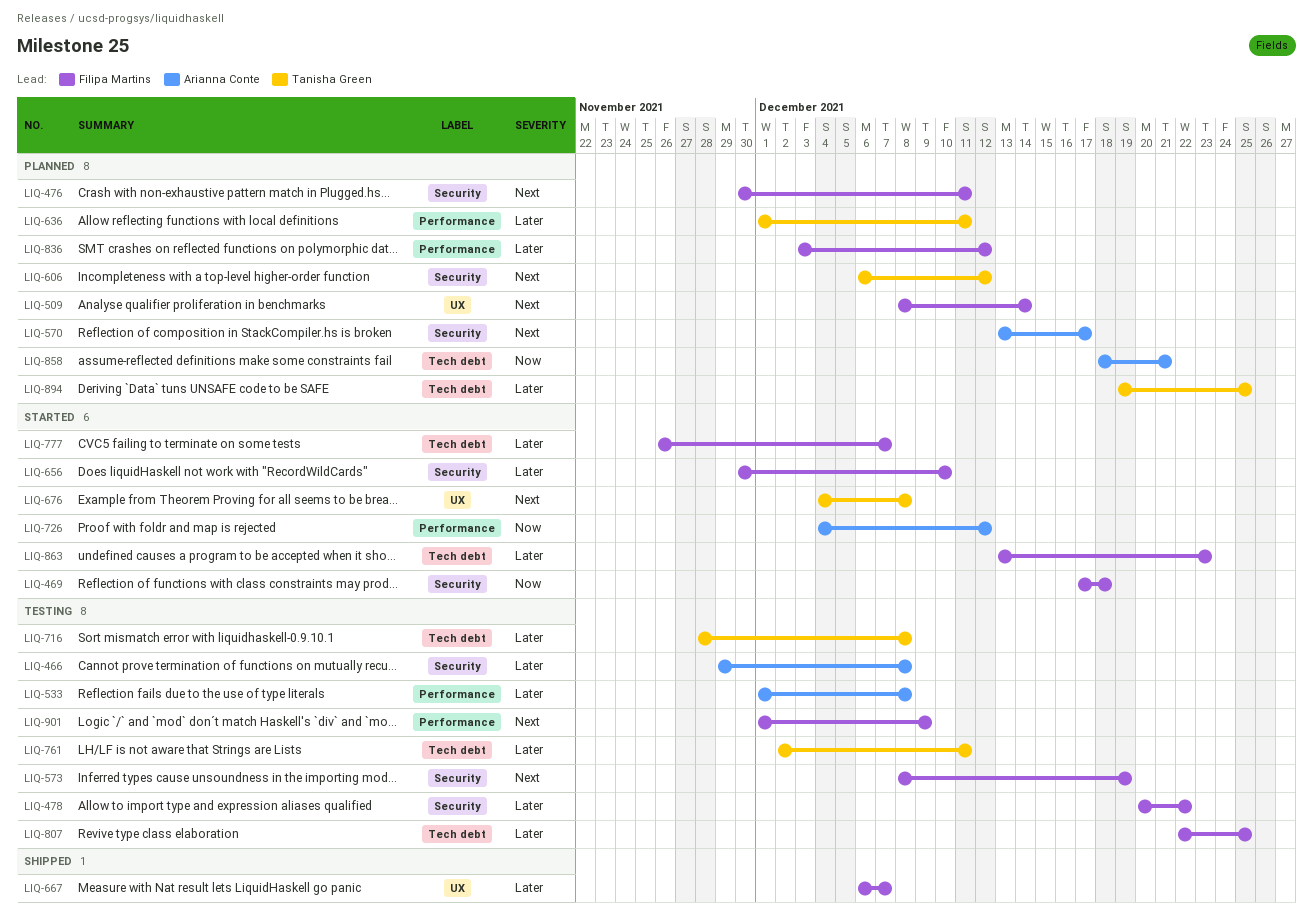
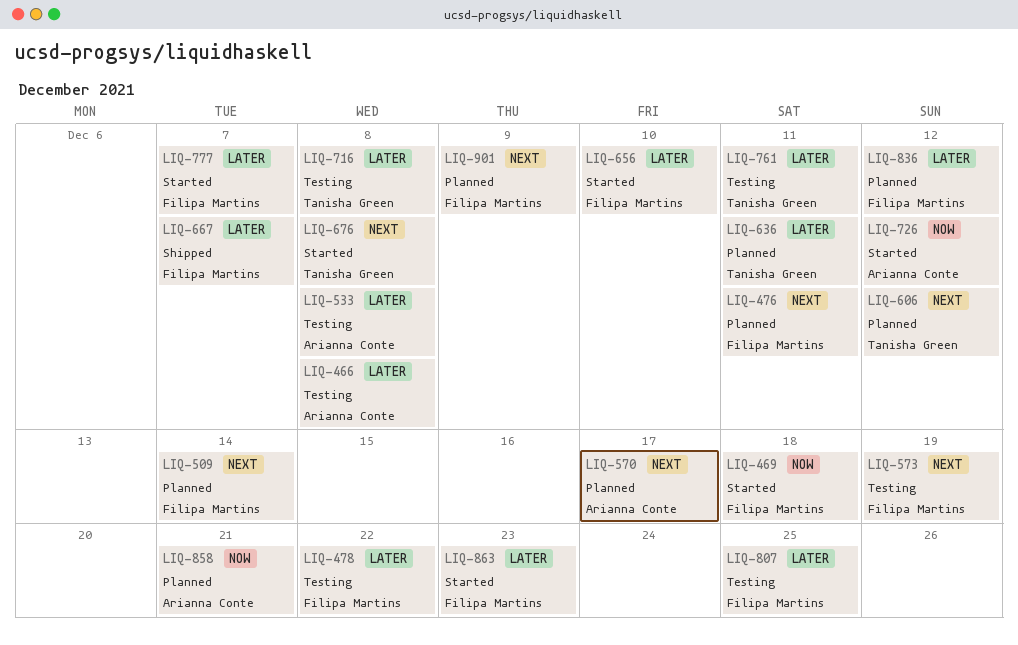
LIQ-894: present -> none
LIQ-901, status: Testing -> Planned

